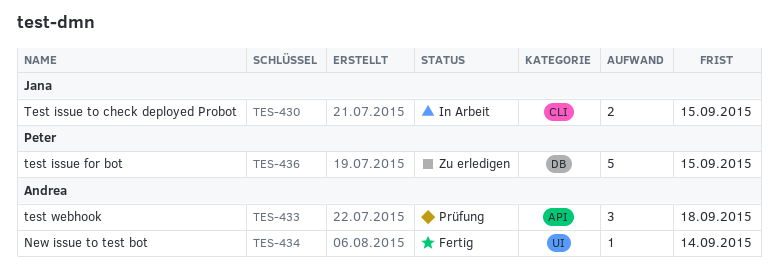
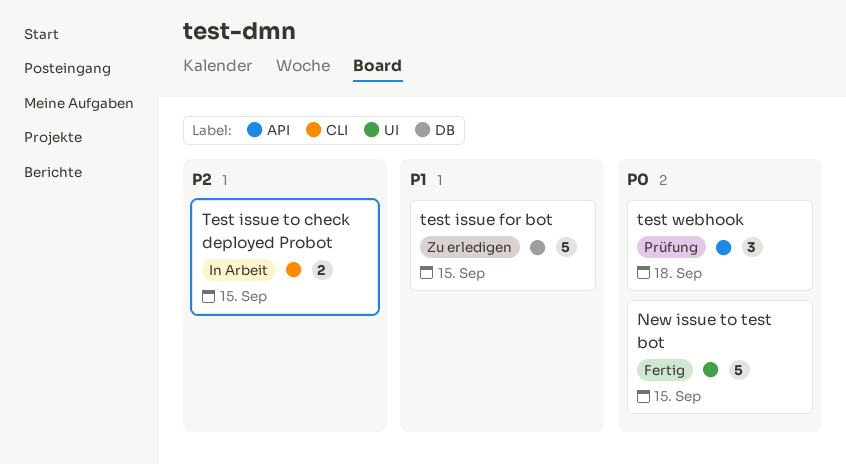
New issue to test bot, estimate: 1 -> 5
New issue to test bot, due: Sep 14 -> Sep 15

